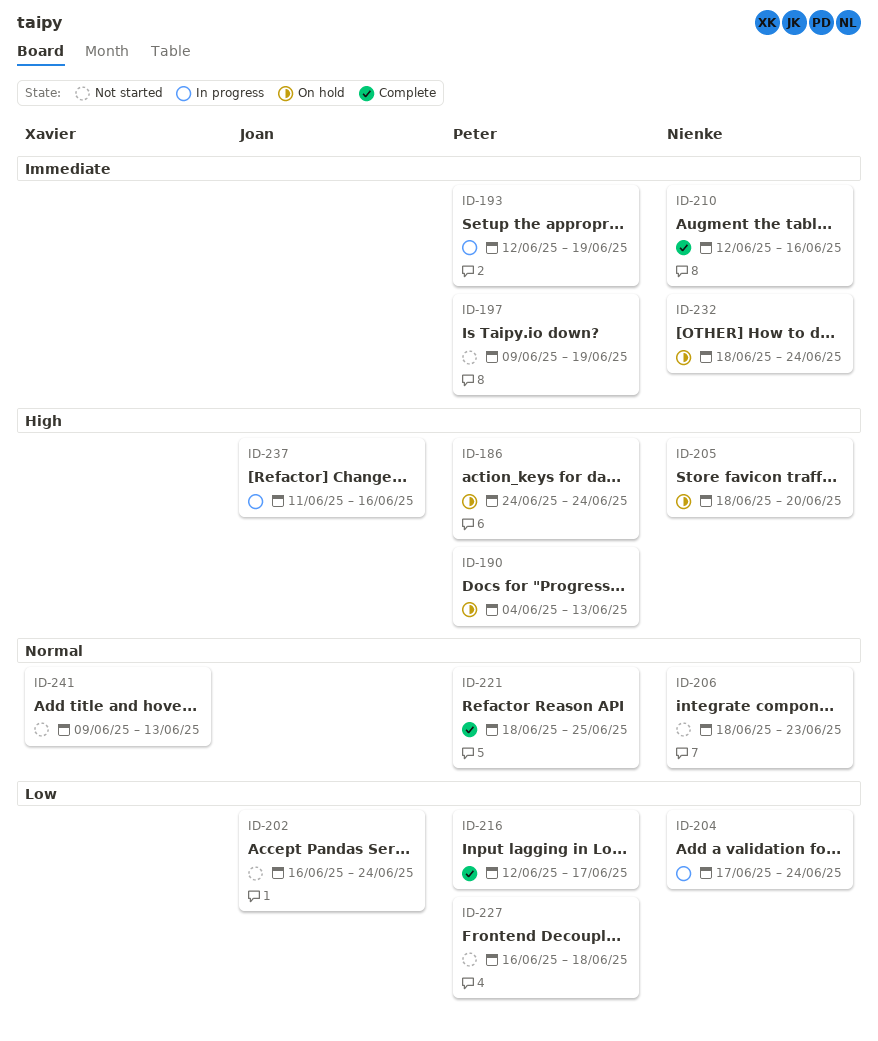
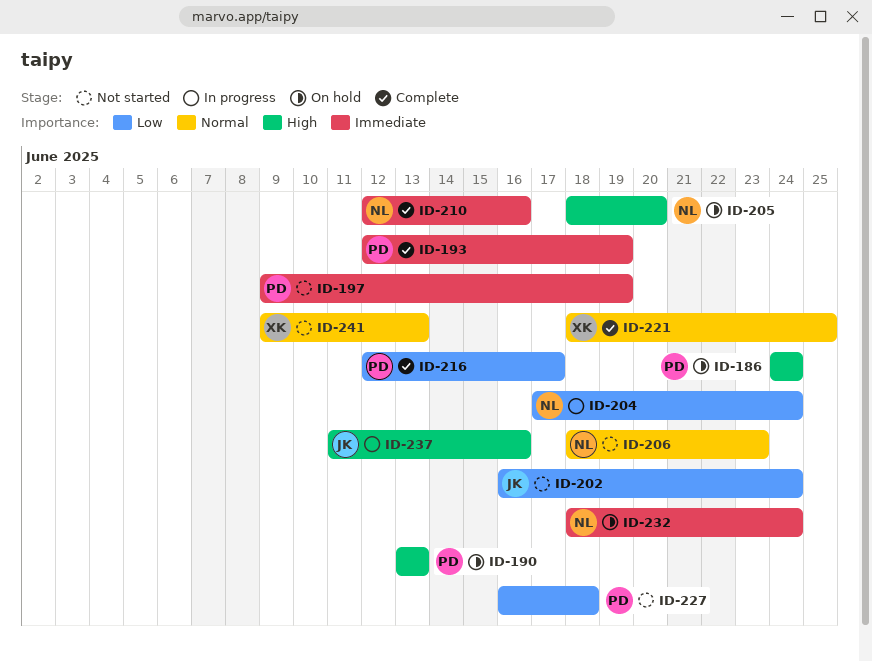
ID-190, start: Jun 4 -> Jun 13
ID-193, status: In progress -> Complete
ID-221, owner: Peter -> Xavier

